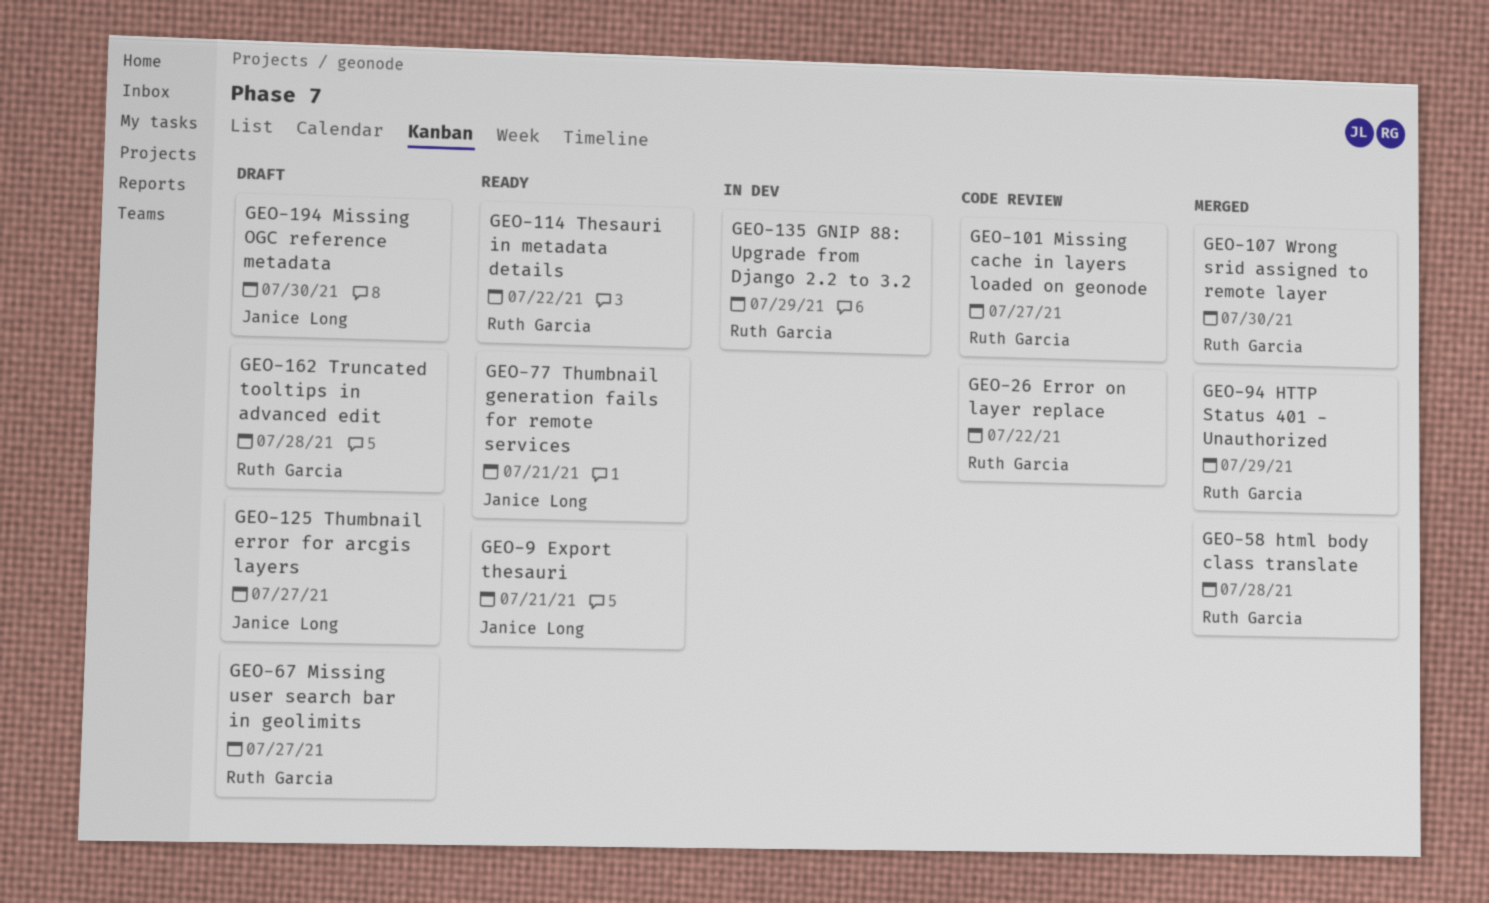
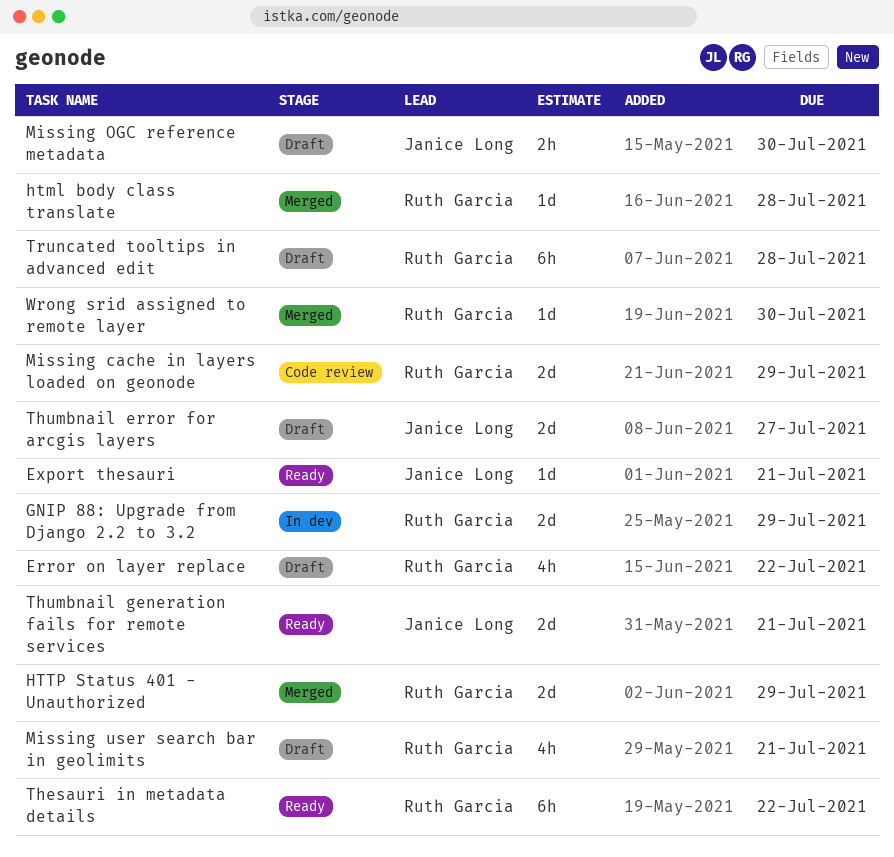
Error on layer replace, status: Code review -> Draft
Missing cache in layers loaded on geonode, due: Jul 27 -> Jul 29
Missing user search bar in geolimits, due: Jul 27 -> Jul 21

